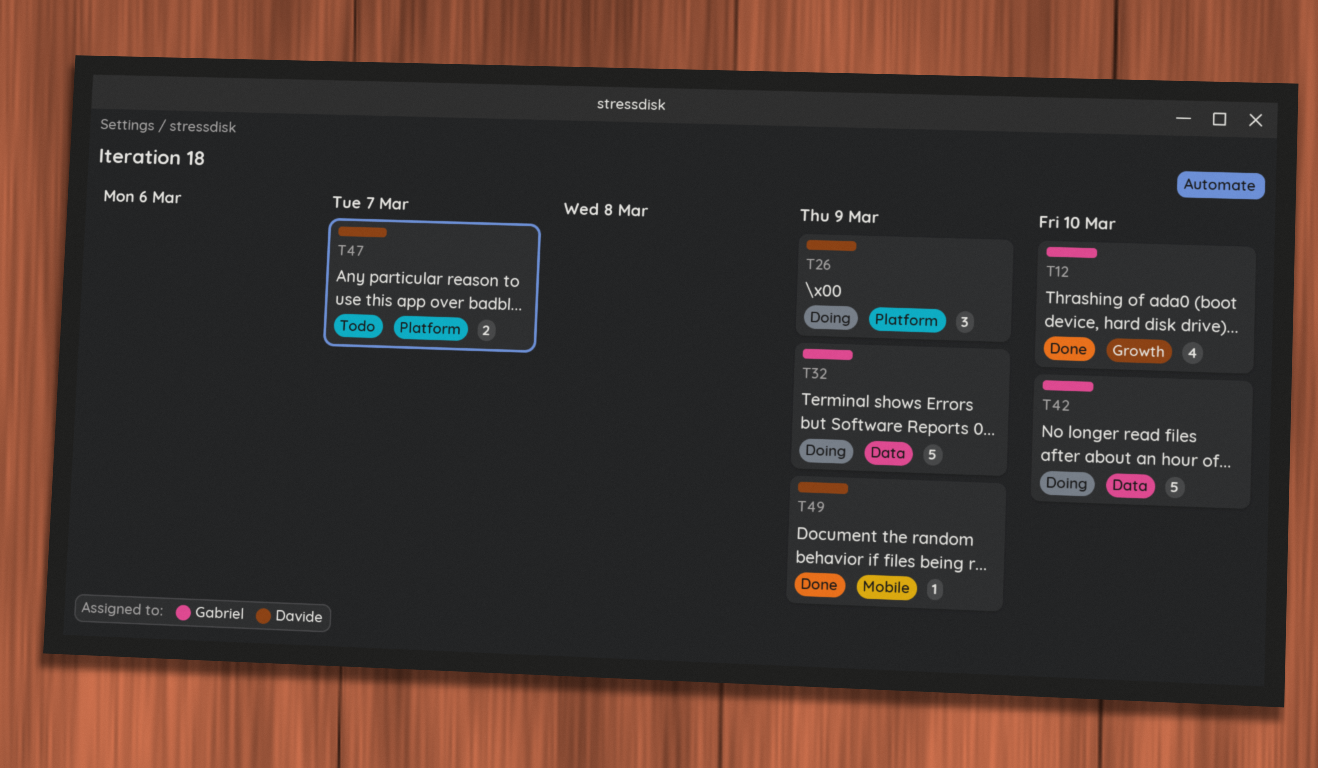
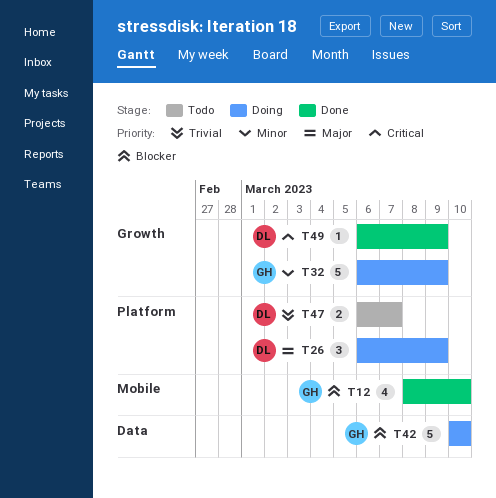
T12, label: Growth -> Mobile
T32, label: Data -> Growth
T49, label: Mobile -> Growth

